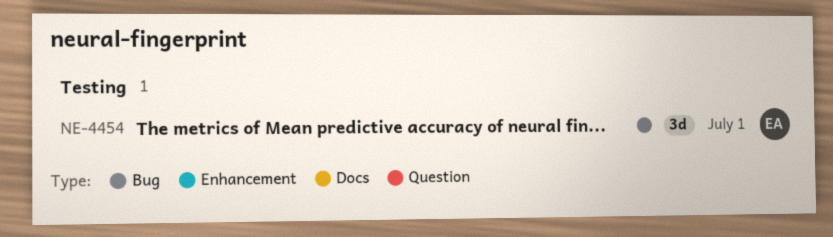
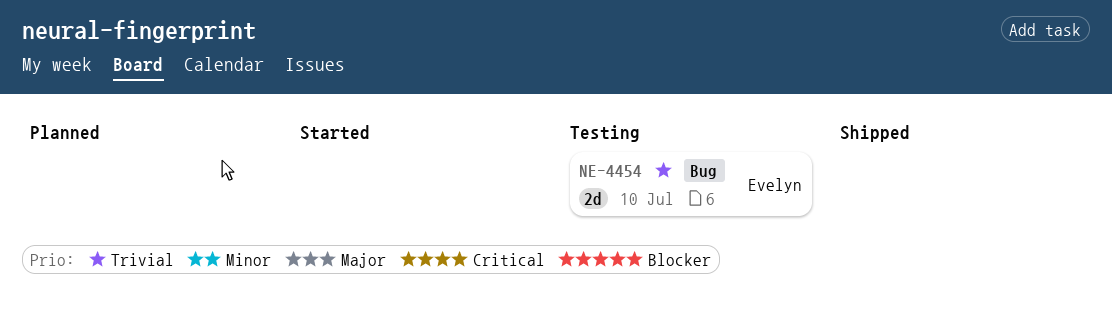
NE-4454, estimate: 3d -> 2d
NE-4454, due: Jul 1 -> Jul 10

